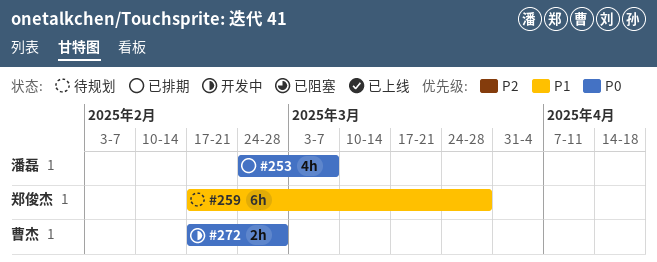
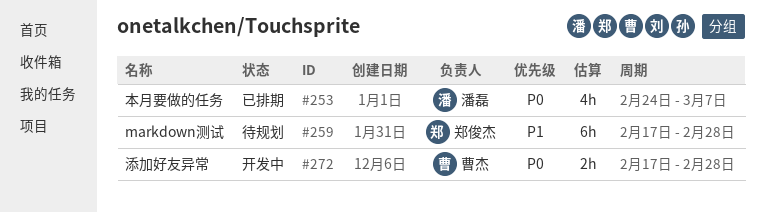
#259, due: Mar 28 -> Feb 28

